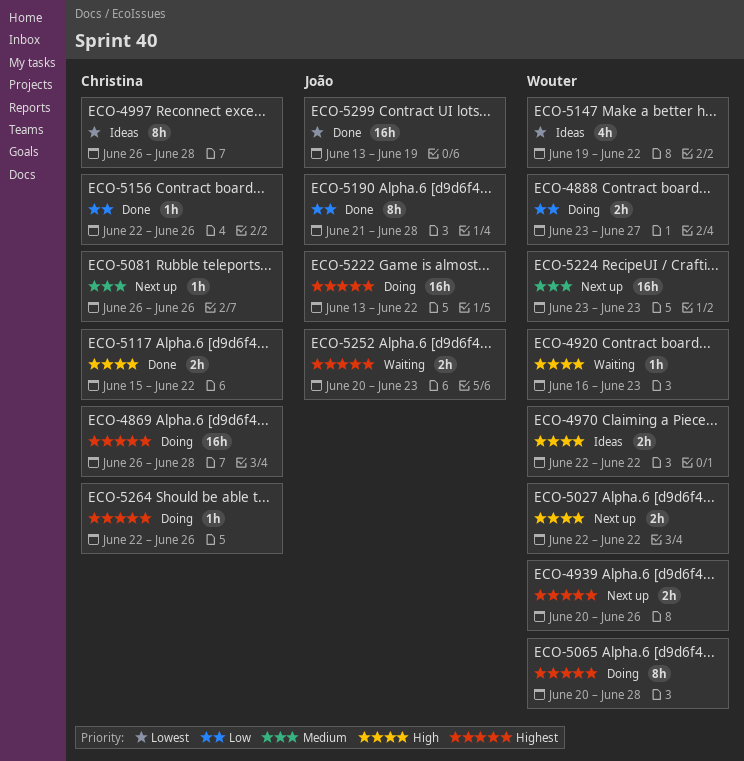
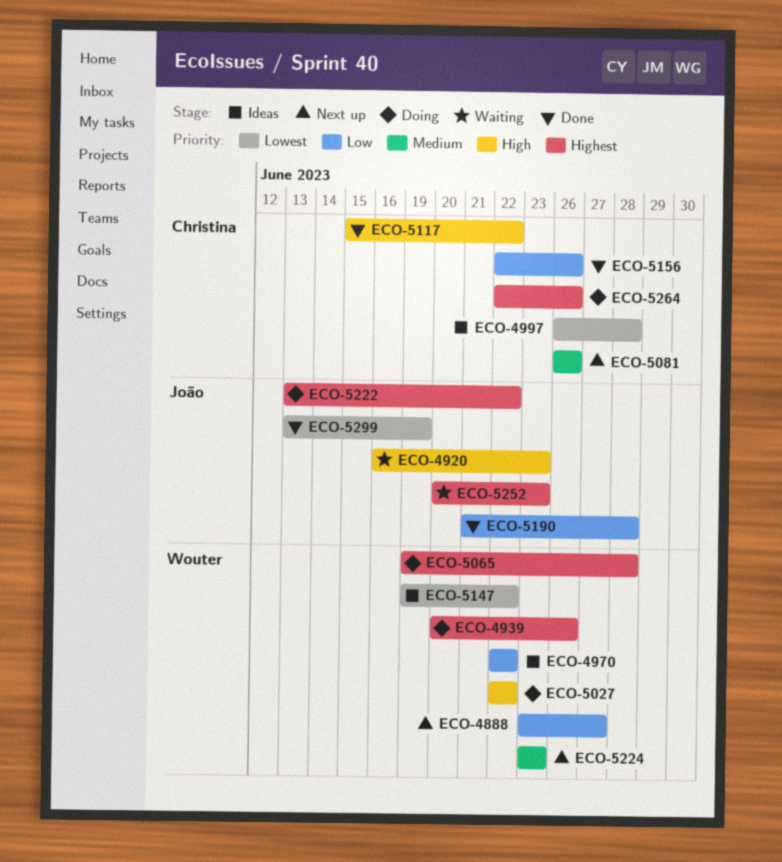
ECO-4869: present -> none
ECO-4888, status: Doing -> Next up
ECO-4920, owner: Wouter -> João
ECO-4939, status: Next up -> Doing
ECO-4970, priority: High -> Low
ECO-5027, status: Next up -> Doing
ECO-5065, start: Jun 20 -> Jun 19

